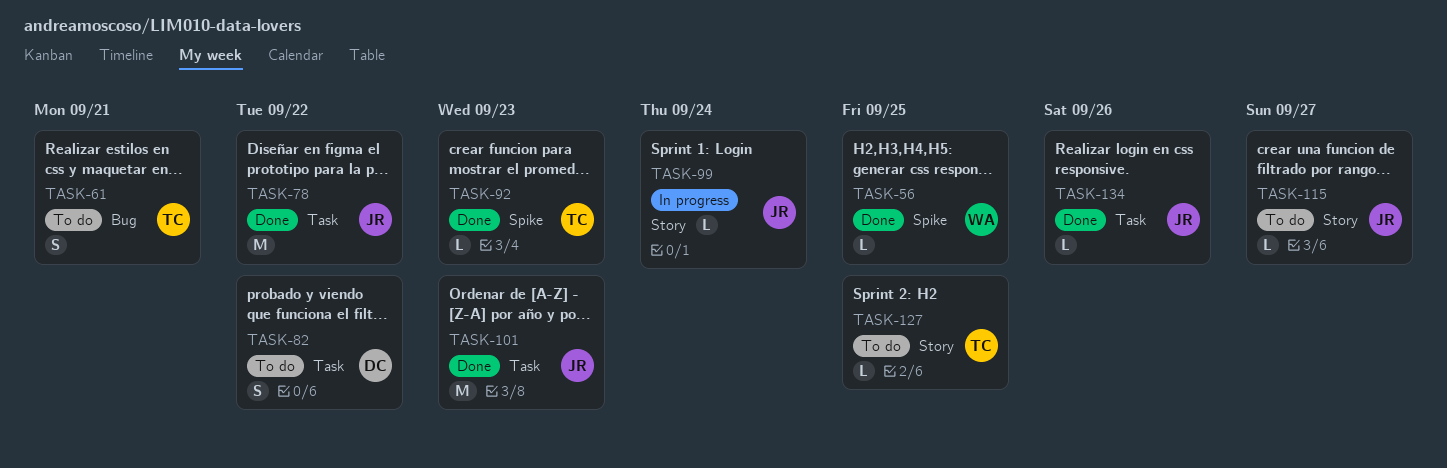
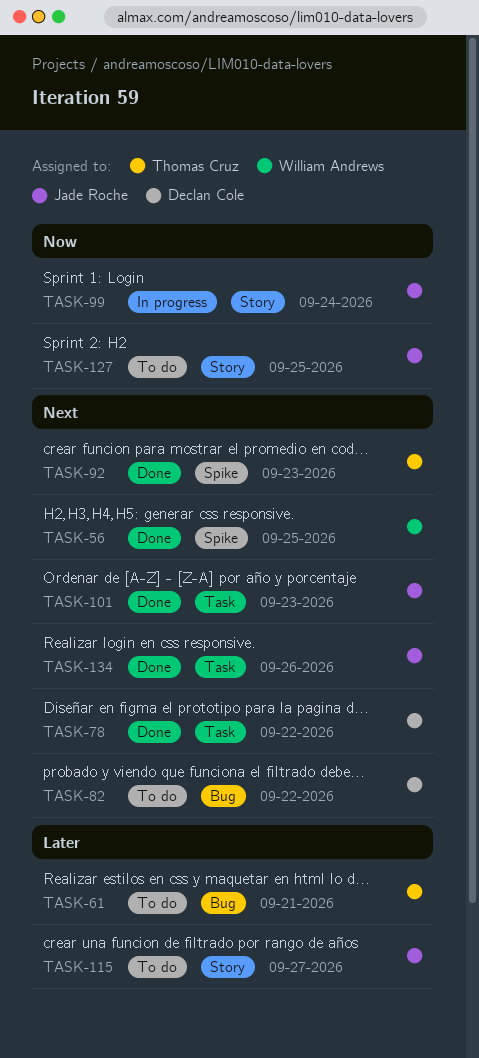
TASK-78, owner: Jade Roche -> Declan Cole
TASK-82, label: Task -> Bug
TASK-127, owner: Thomas Cruz -> Jade Roche

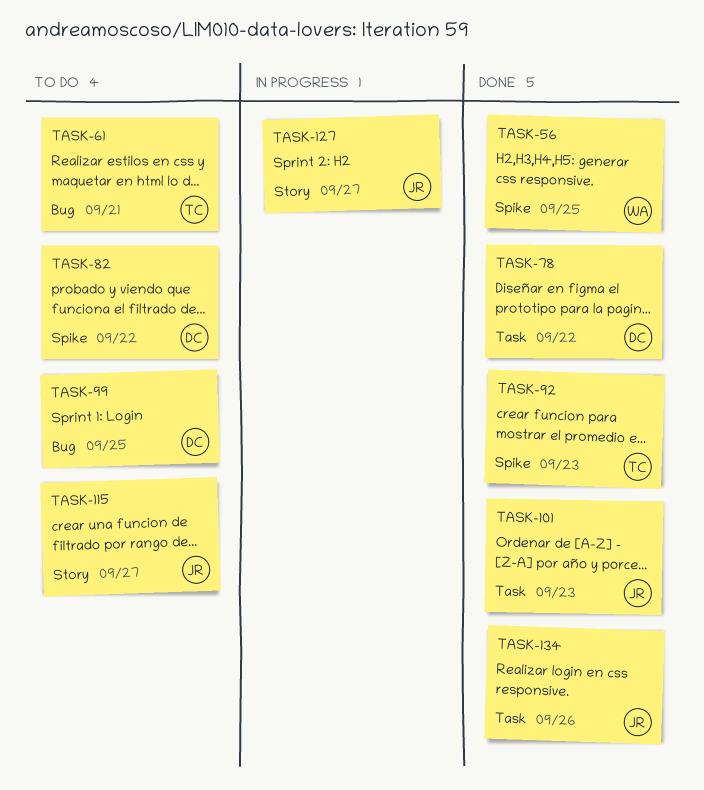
TASK-82, label: Bug -> Spike
TASK-99, status: In progress -> To do
TASK-99, owner: Jade Roche -> Declan Cole
TASK-99, label: Story -> Bug
TASK-99, due: Sep 24 -> Sep 25
TASK-127, status: To do -> In progress
TASK-127, due: Sep 25 -> Sep 27

